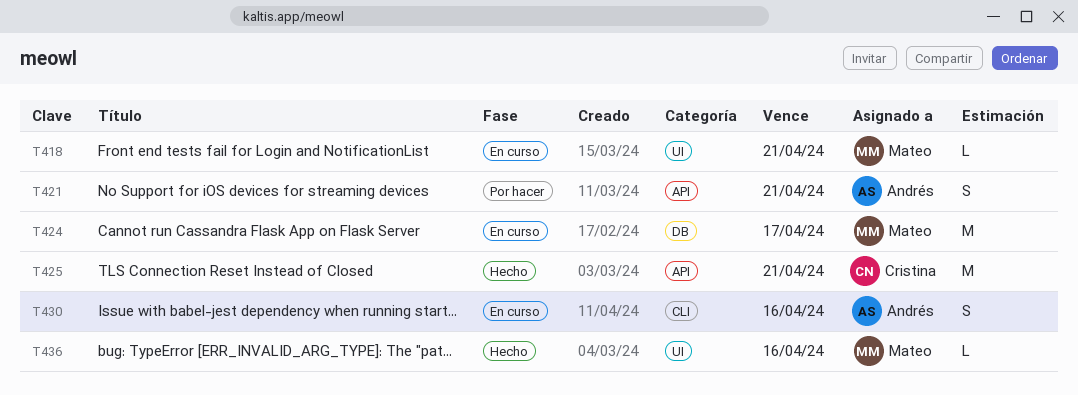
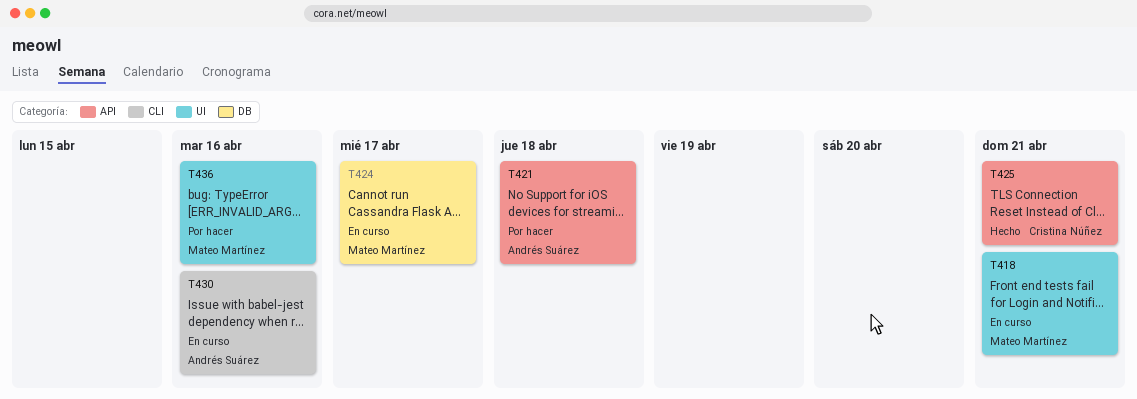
T421, due: Apr 21 -> Apr 18
T436, status: Hecho -> Por hacer

